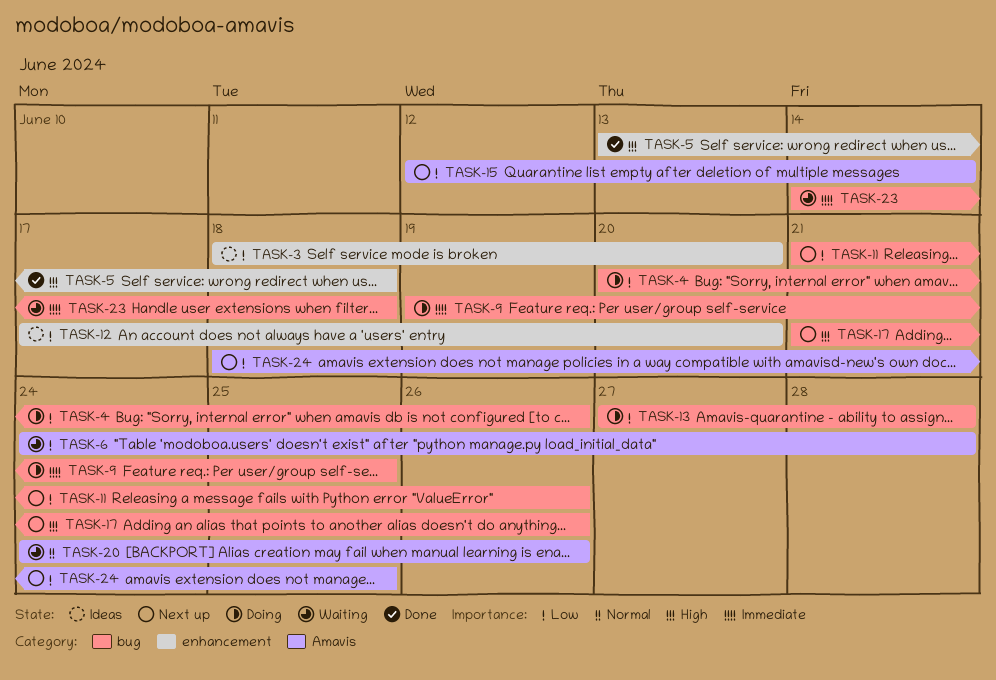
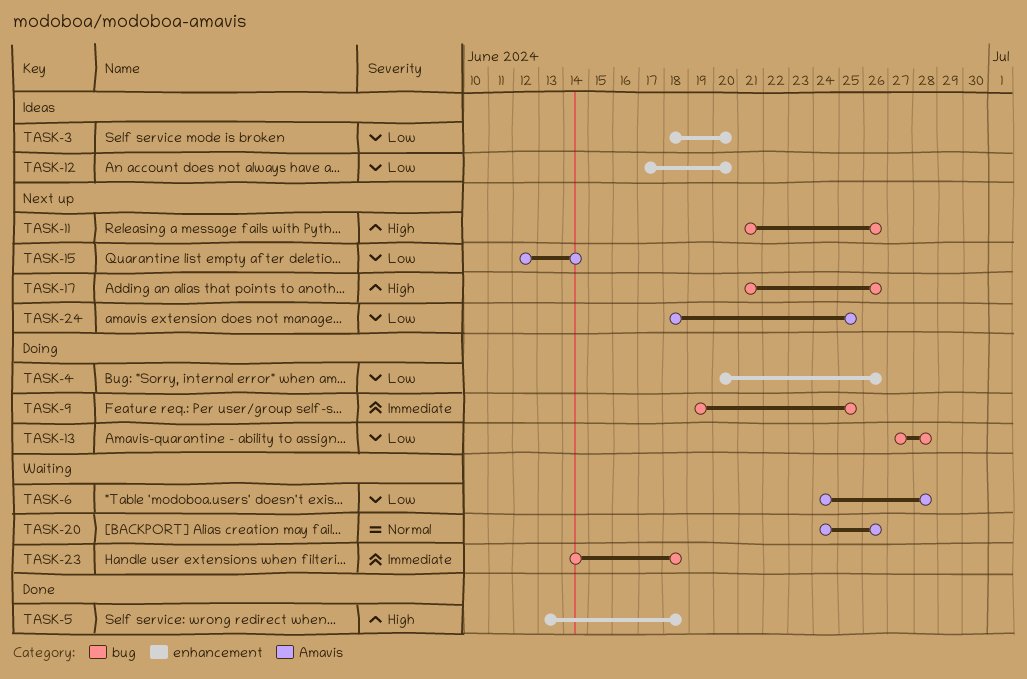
TASK-4, label: bug -> enhancement
TASK-11, priority: Low -> High

